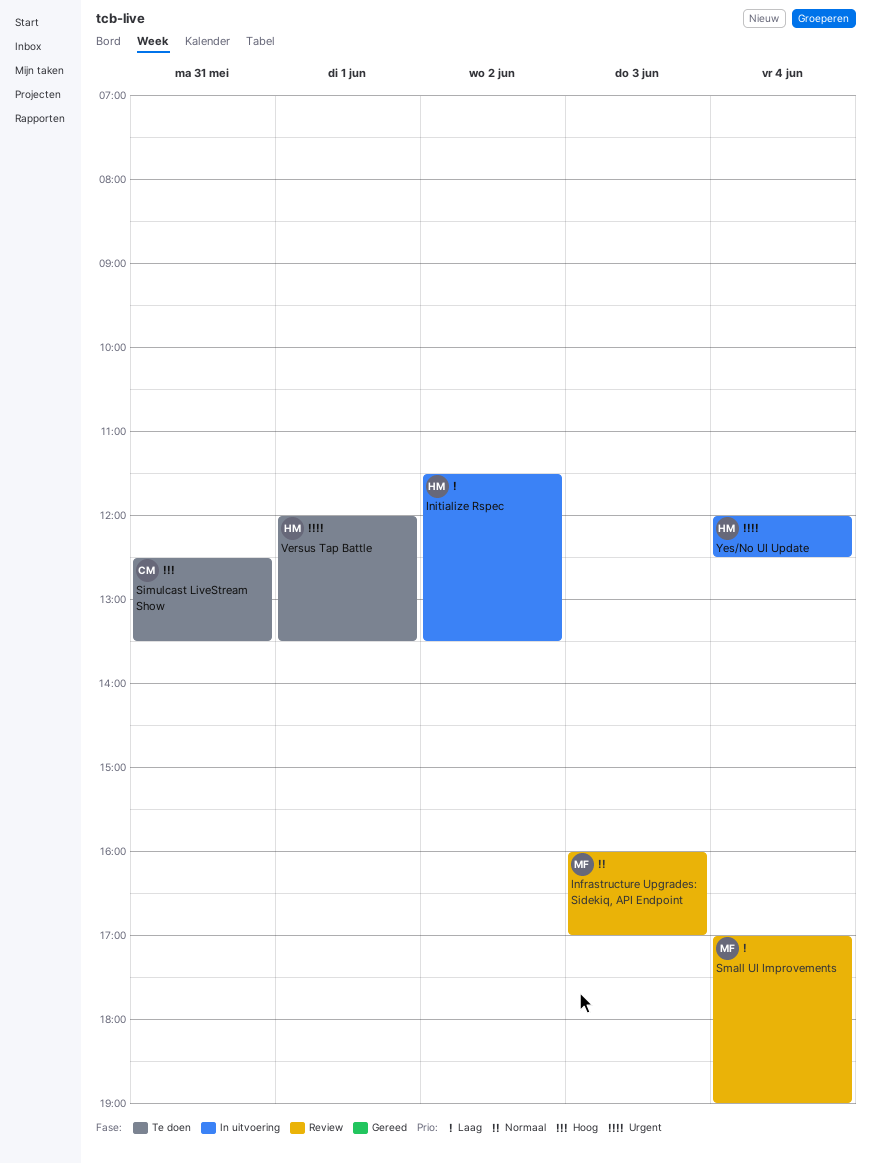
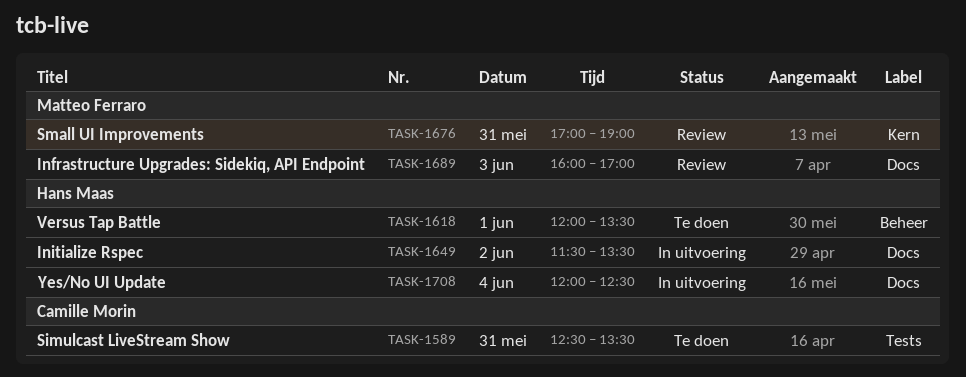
Small UI Improvements, day: Jun 4 -> May 31

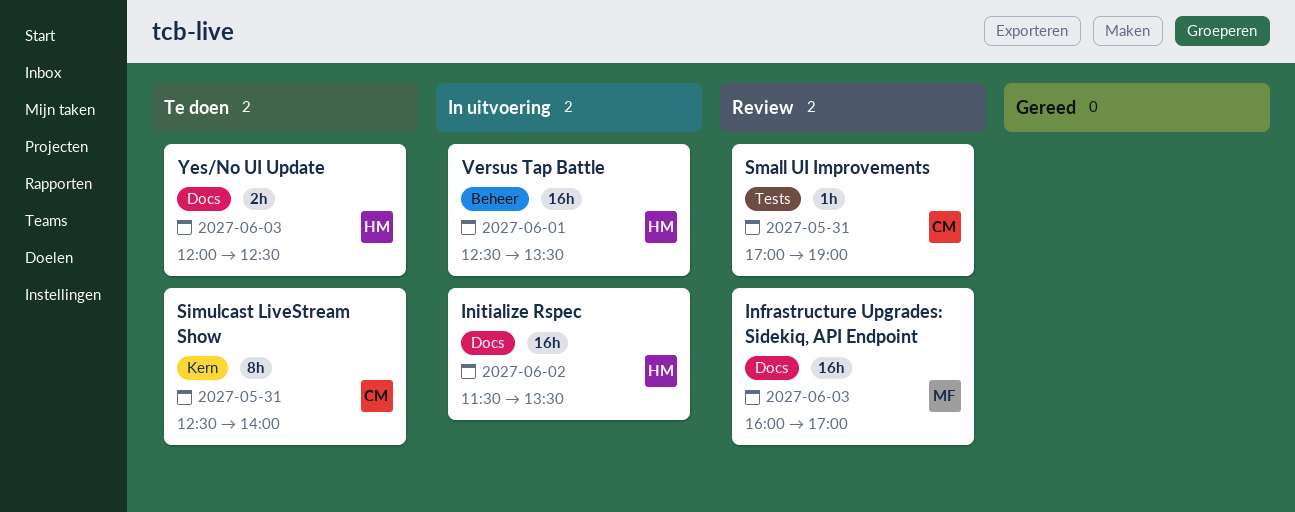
Simulcast LiveStream Show, label: Tests -> Kern
Simulcast LiveStream Show, ends: 13:30 -> 14:00
Small UI Improvements, owner: Matteo Ferraro -> Camille Morin
Small UI Improvements, label: Kern -> Tests
Versus Tap Battle, status: Te doen -> In uitvoering
Versus Tap Battle, begins: 12:00 -> 12:30
Yes/No UI Update, status: In uitvoering -> Te doen
Yes/No UI Update, day: Jun 4 -> Jun 3

